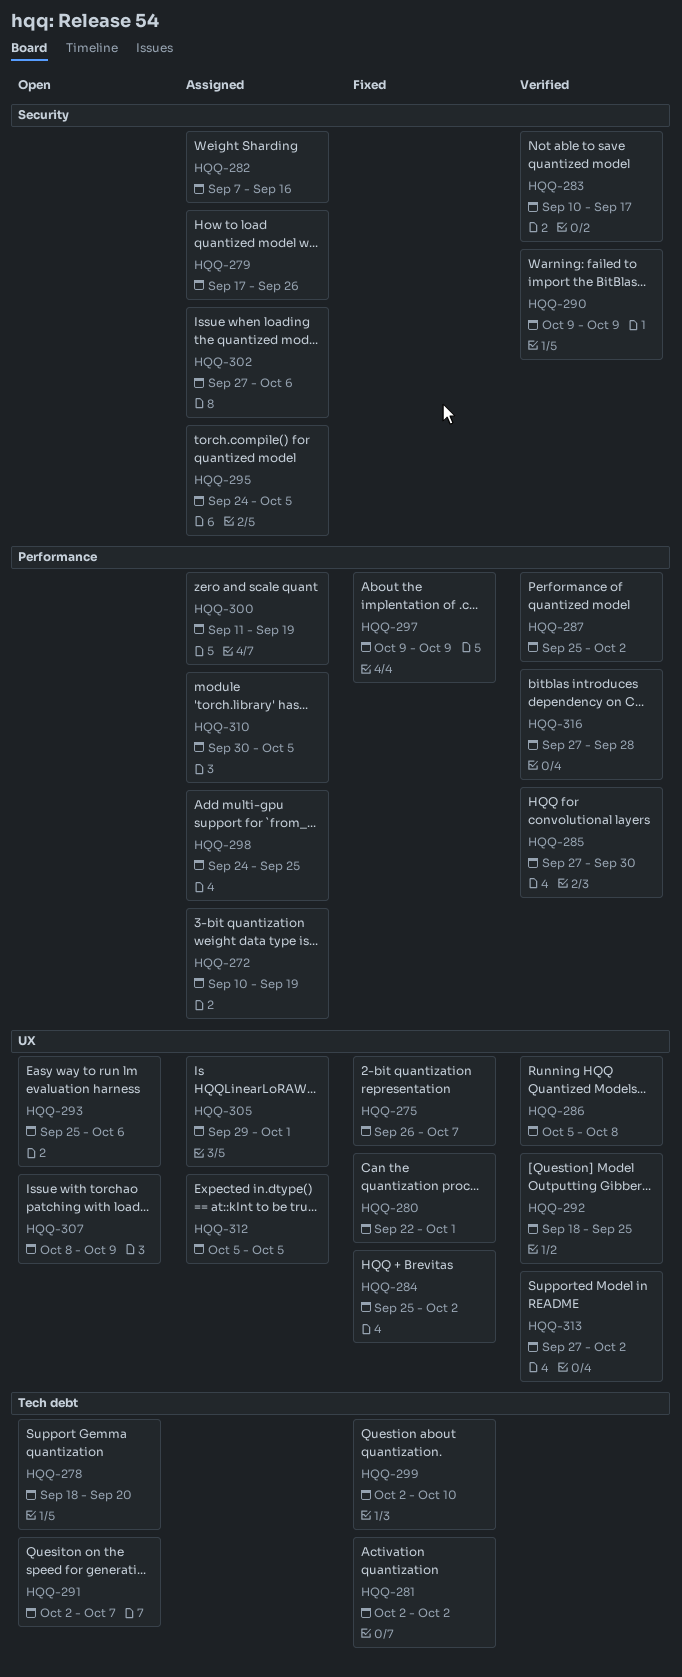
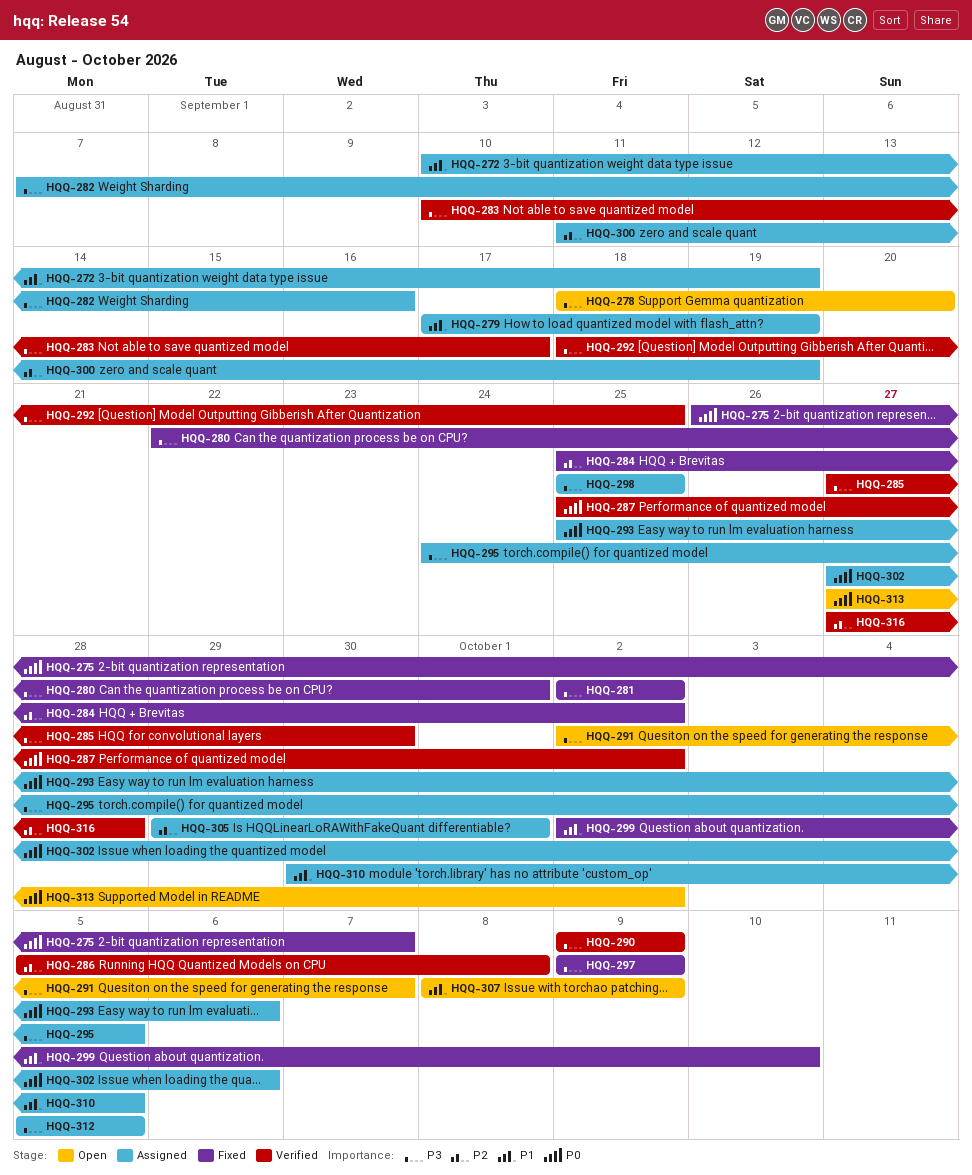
HQQ-279, due: Sep 26 -> Sep 19
HQQ-293, status: Open -> Assigned
HQQ-298, start: Sep 24 -> Sep 25
HQQ-313, status: Verified -> Open

